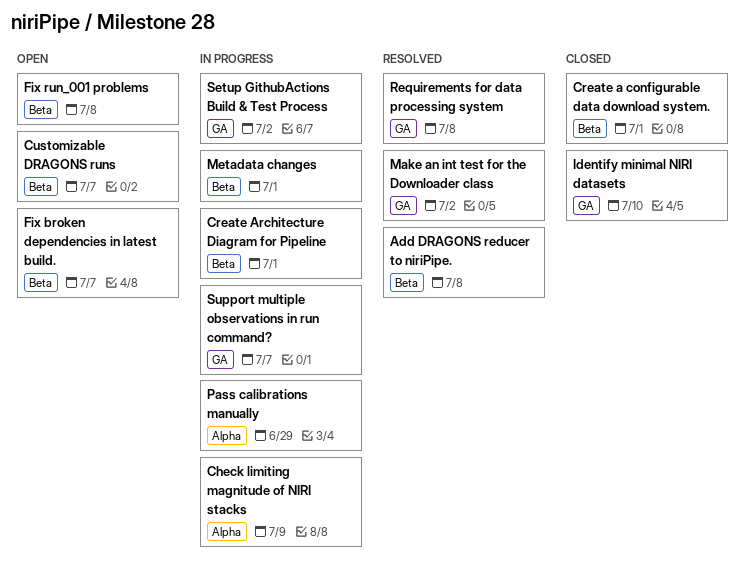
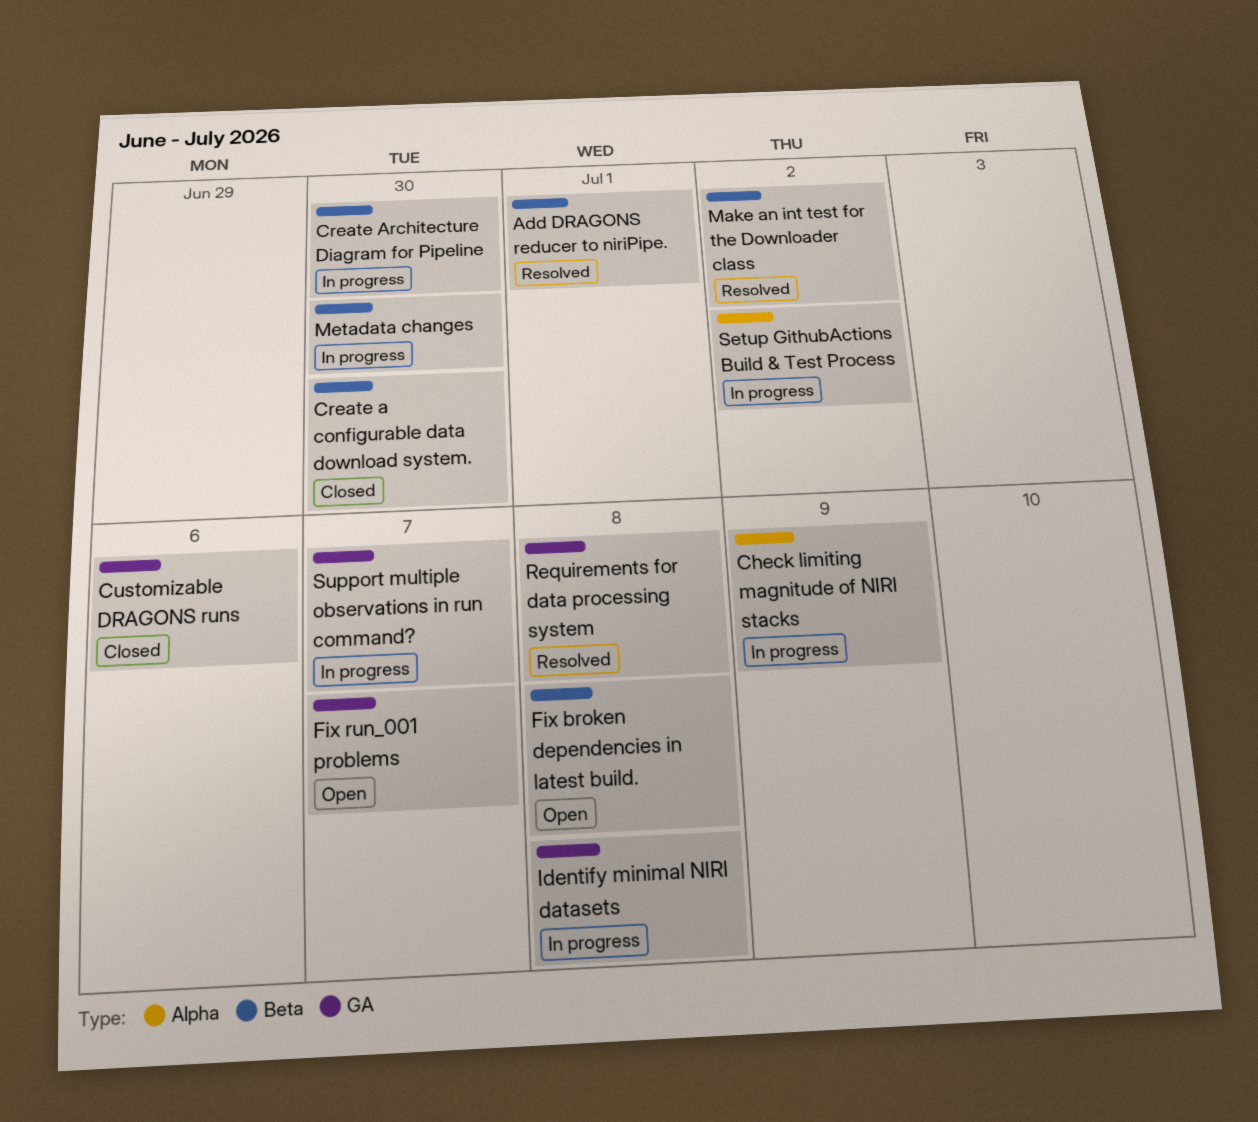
Add DRAGONS reducer to niriPipe., due: Jul 8 -> Jul 1
Create a configurable data download system., due: Jul 1 -> Jun 30
Create Architecture Diagram for Pipeline, due: Jul 1 -> Jun 30
Customizable DRAGONS runs, status: Open -> Closed
Customizable DRAGONS runs, label: Beta -> GA
Customizable DRAGONS runs, due: Jul 7 -> Jul 6
Fix broken dependencies in latest build., due: Jul 7 -> Jul 8
Fix run_001 problems, label: Beta -> GA
Fix run_001 problems, due: Jul 8 -> Jul 7
Identify minimal NIRI datasets, status: Closed -> In progress
Identify minimal NIRI datasets, due: Jul 10 -> Jul 8
Make an int test for the Downloader class, label: GA -> Beta
Metadata changes, due: Jul 1 -> Jun 30
Pass calibrations manually: present -> none
Setup GithubActions Build & Test Process, label: GA -> Alpha

